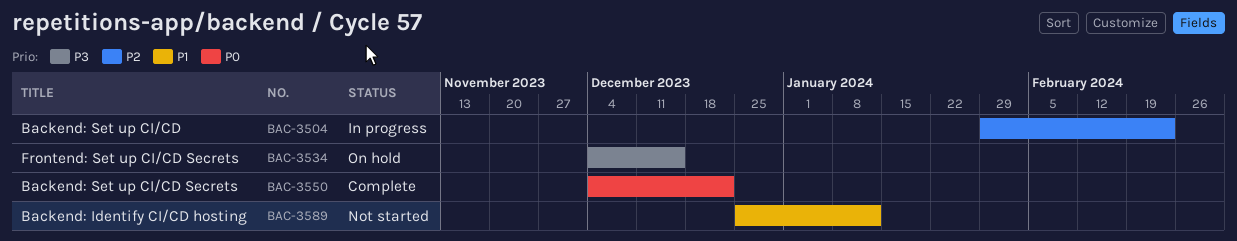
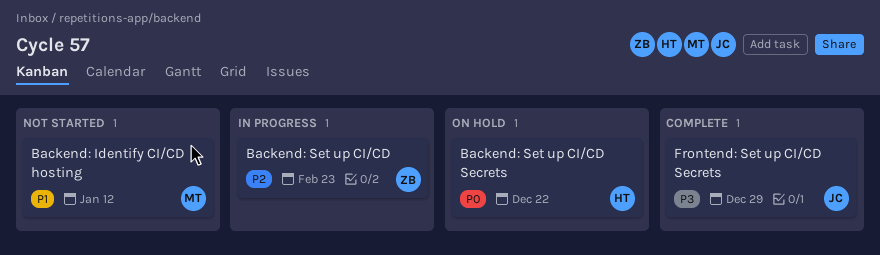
Backend: Set up CI/CD Secrets, status: Complete -> On hold
Frontend: Set up CI/CD Secrets, status: On hold -> Complete
Frontend: Set up CI/CD Secrets, due: Dec 15 -> Dec 29

